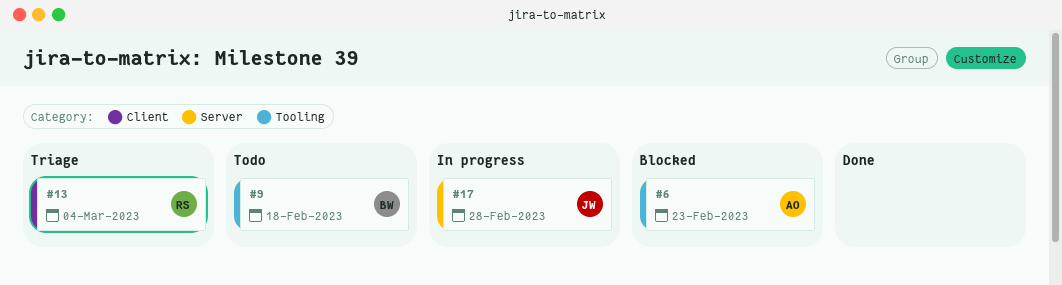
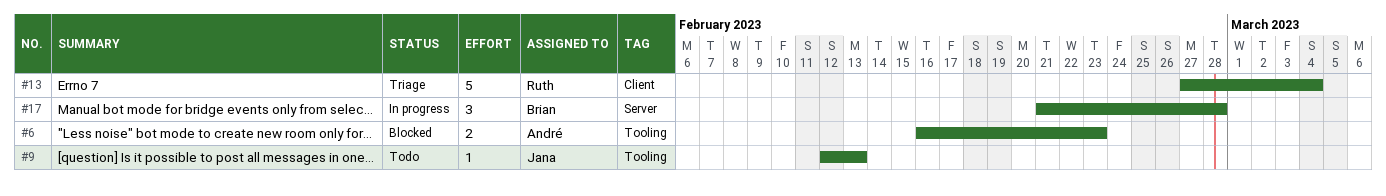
#9, owner: Brian -> Jana
#9, due: Feb 18 -> Feb 13
#17, owner: Jana -> Brian

